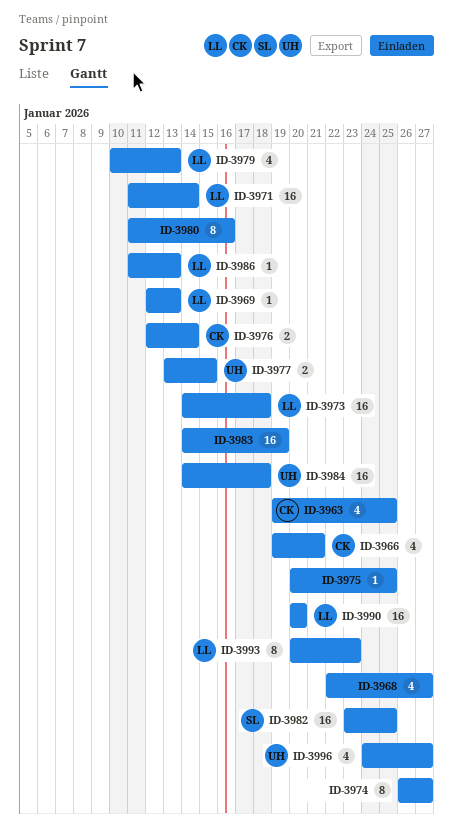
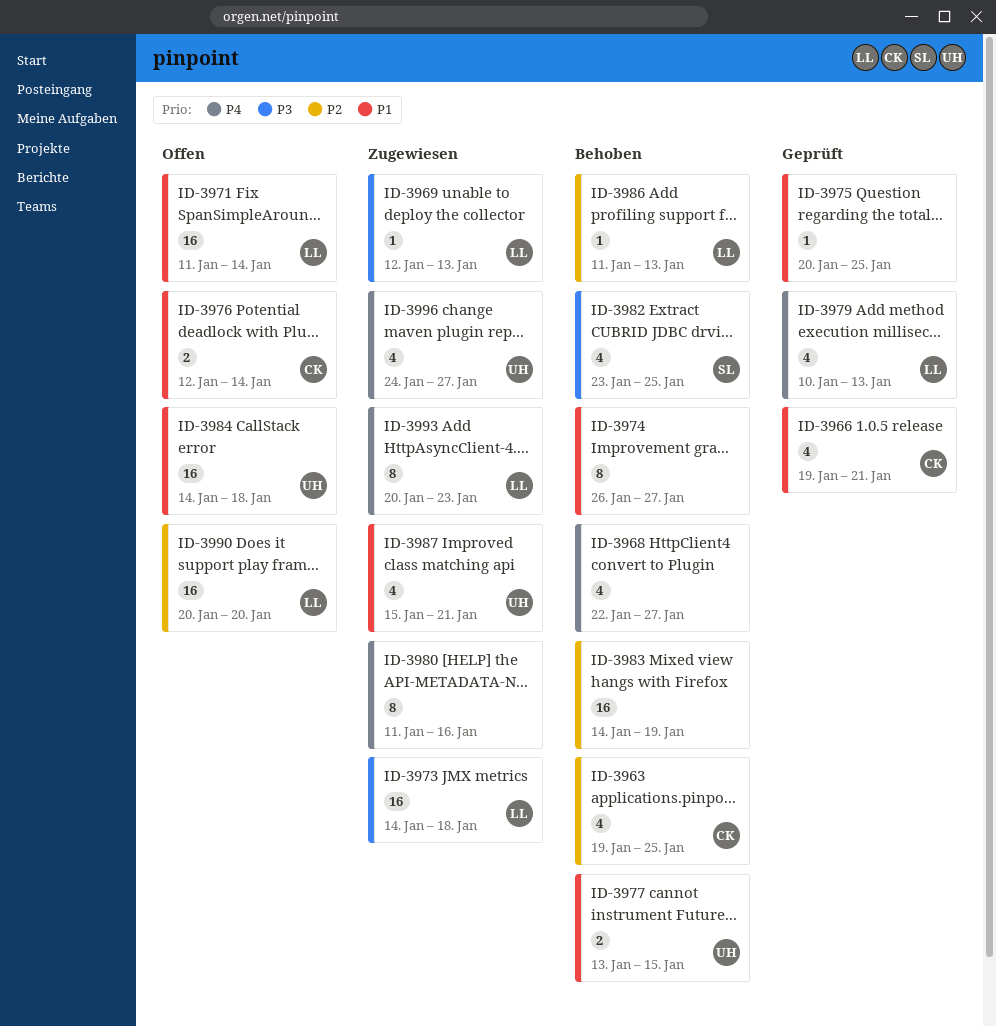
ID-3982, estimate: 16 -> 4
ID-3987: none -> present

